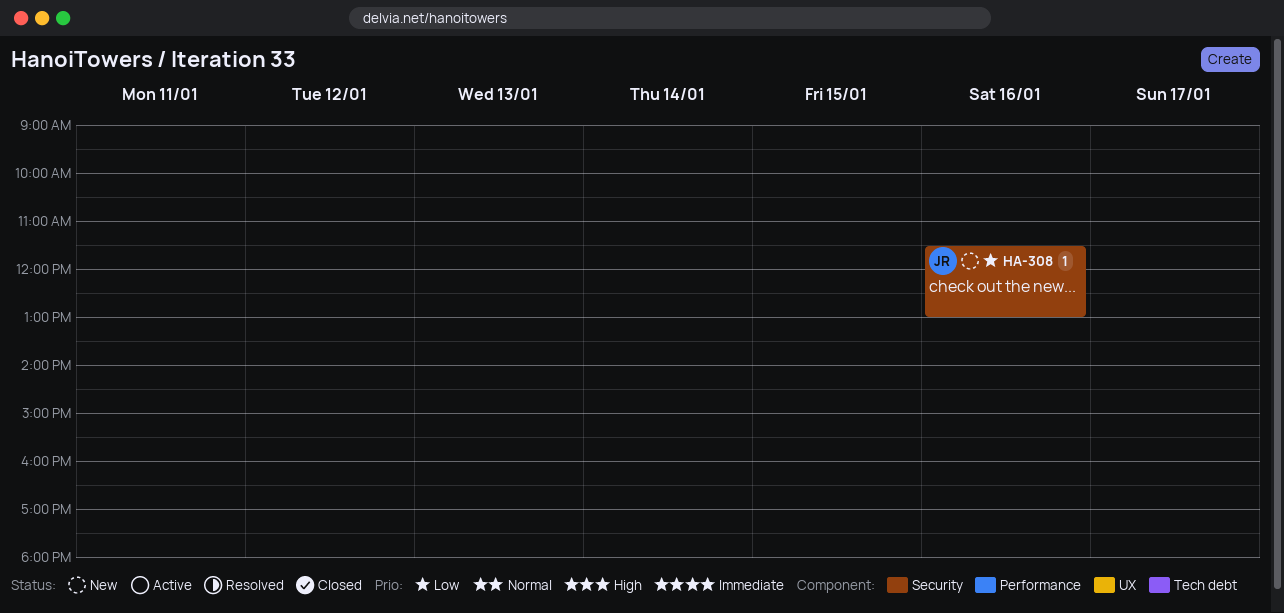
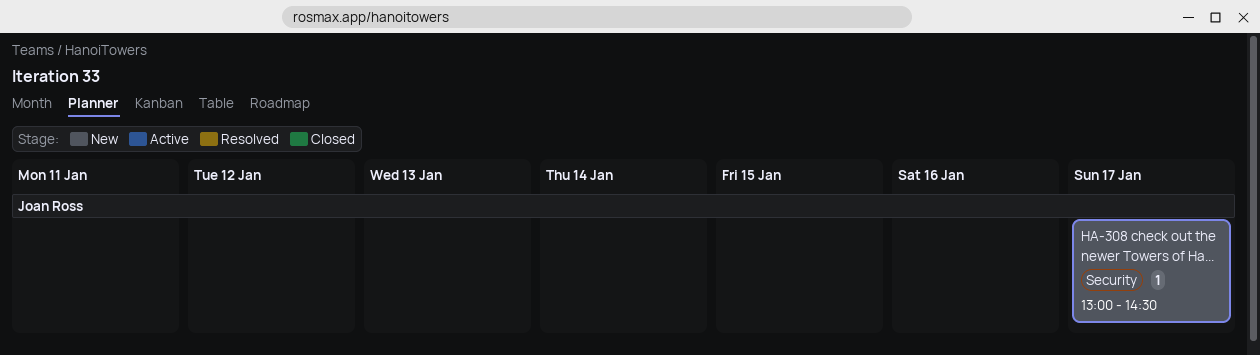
HA-308, day: Jan 16 -> Jan 17
HA-308, begins: 11:30 -> 13:00
HA-308, ends: 13:00 -> 14:30

